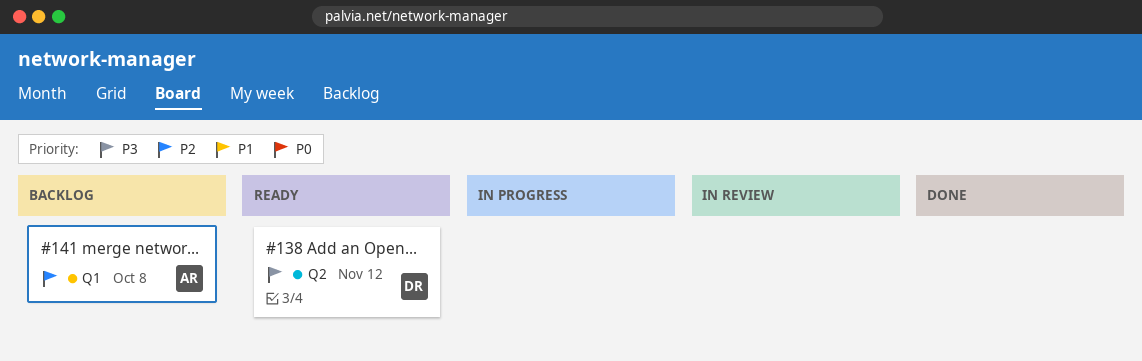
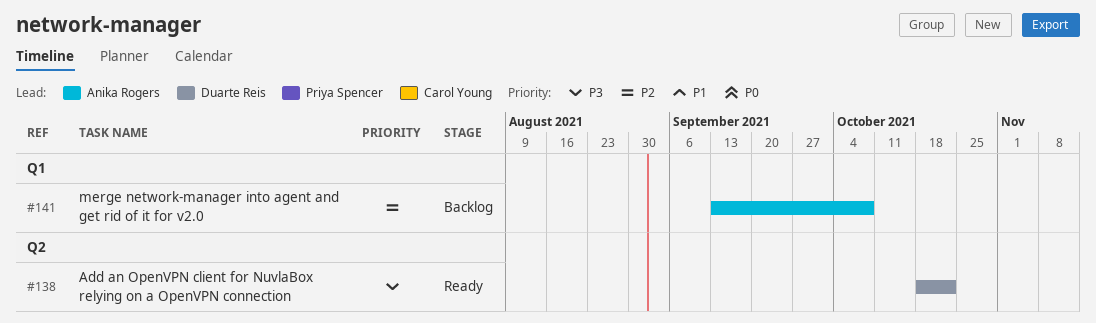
#138, due: Nov 12 -> Oct 22

